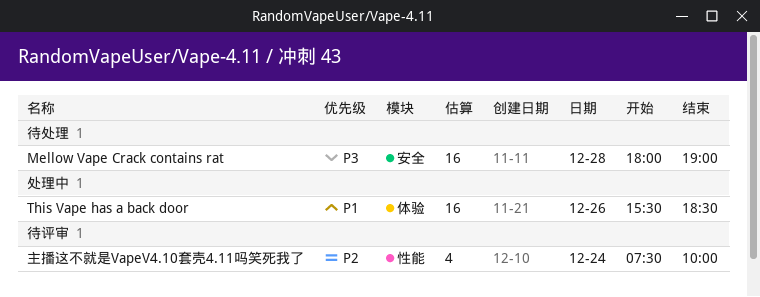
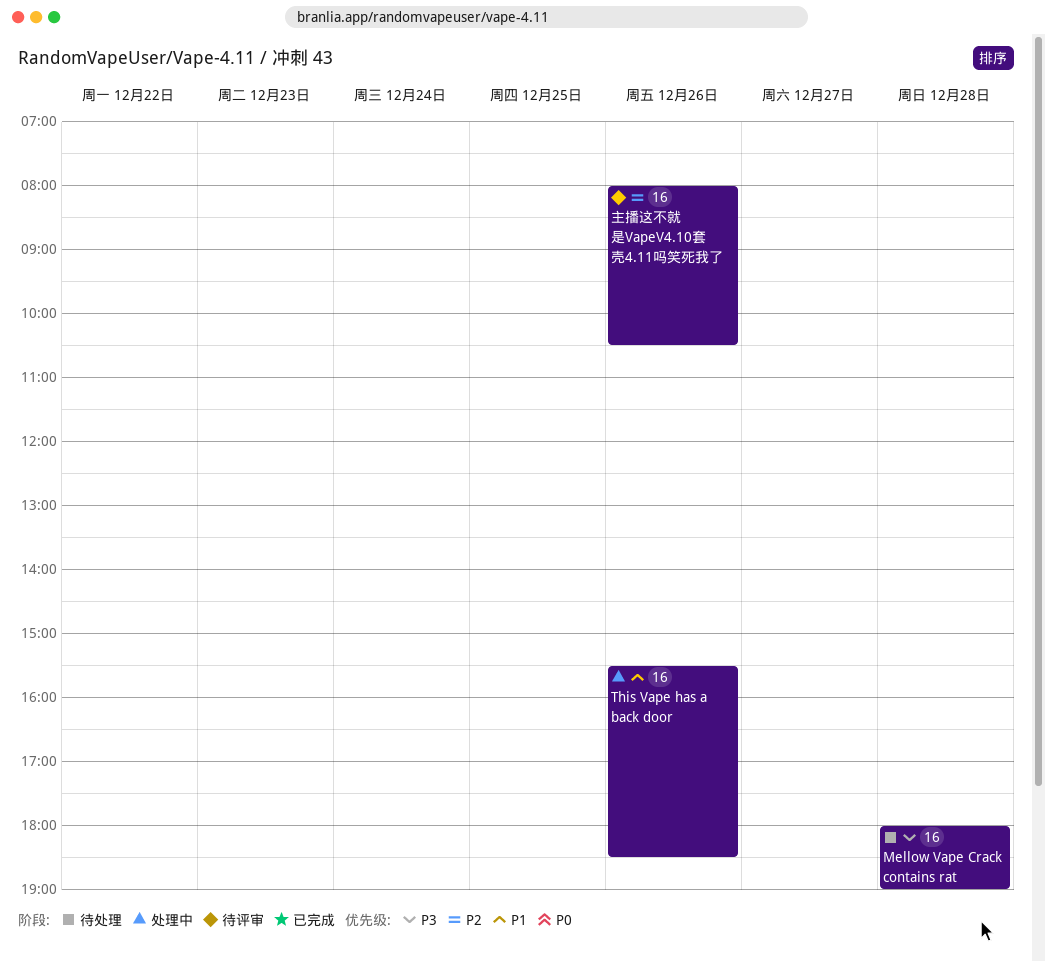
主播这不就是VapeV4.10套壳4.11吗笑死我了, estimate: 4 -> 16
主播这不就是VapeV4.10套壳4.11吗笑死我了, day: Dec 24 -> Dec 26
主播这不就是VapeV4.10套壳4.11吗笑死我了, begins: 07:30 -> 08:00
主播这不就是VapeV4.10套壳4.11吗笑死我了, ends: 10:00 -> 10:30

